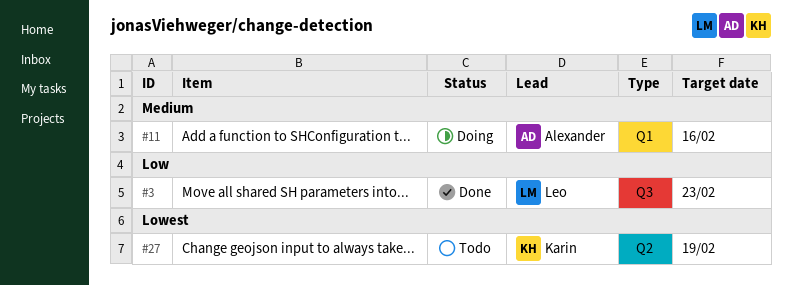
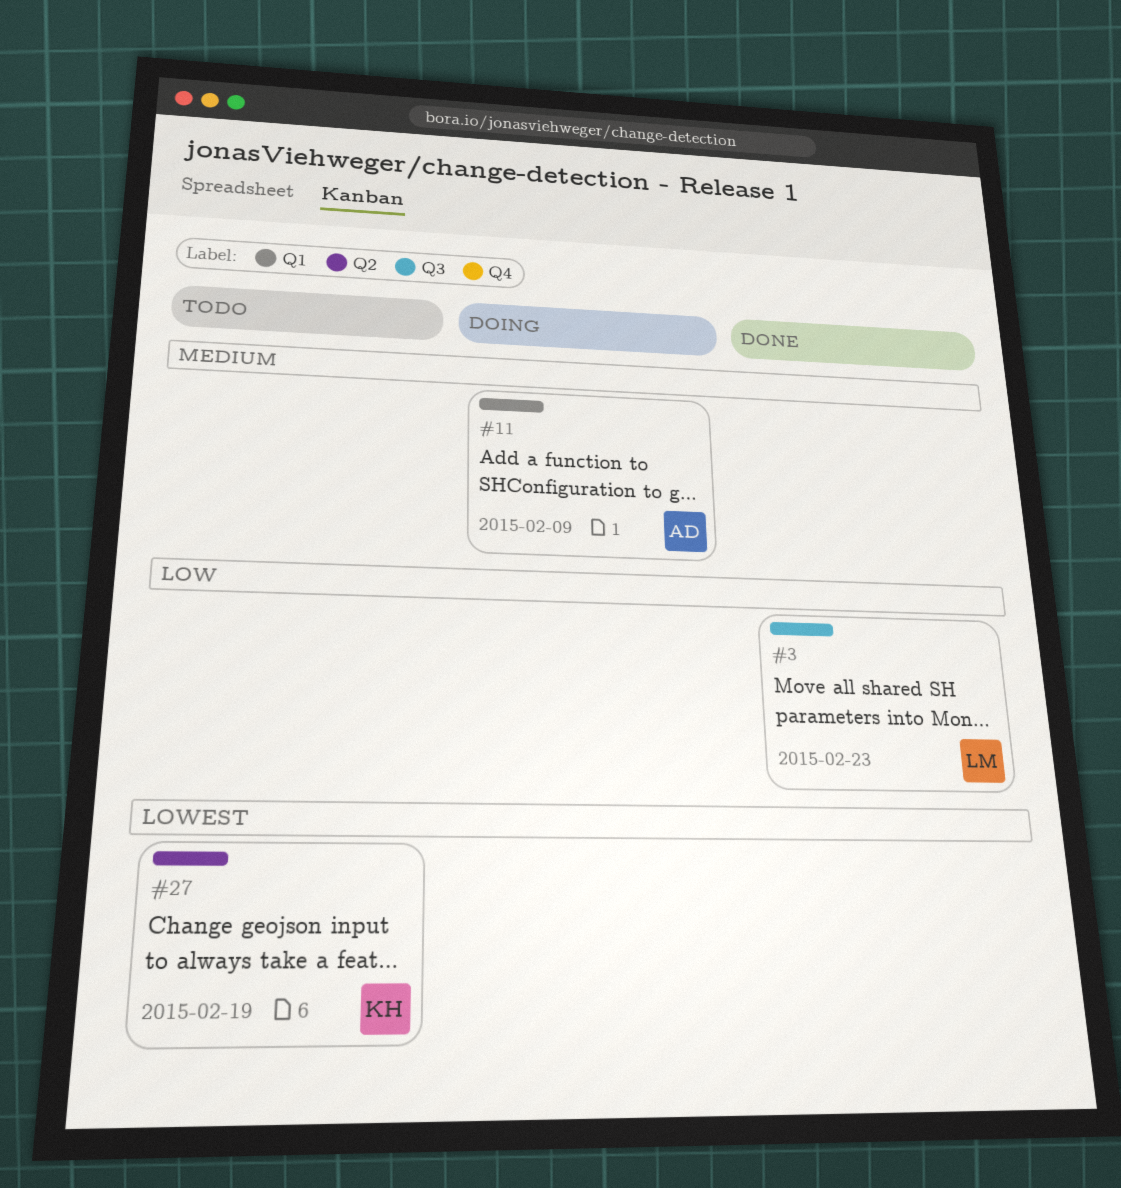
#11, due: Feb 16 -> Feb 9

